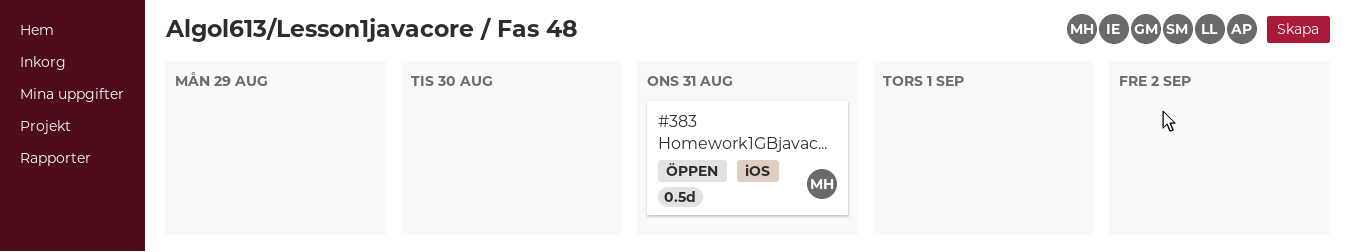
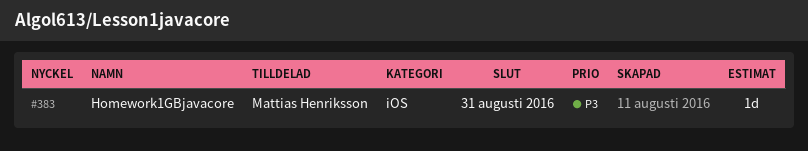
#383, estimate: 0.5d -> 1d

